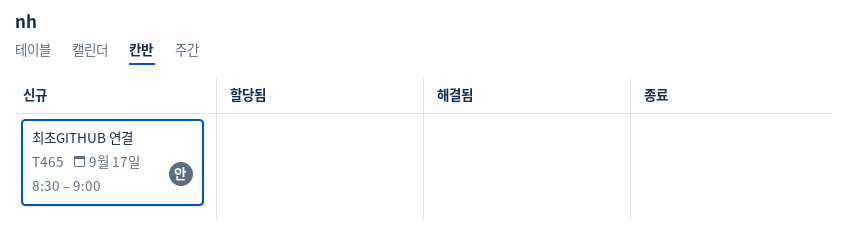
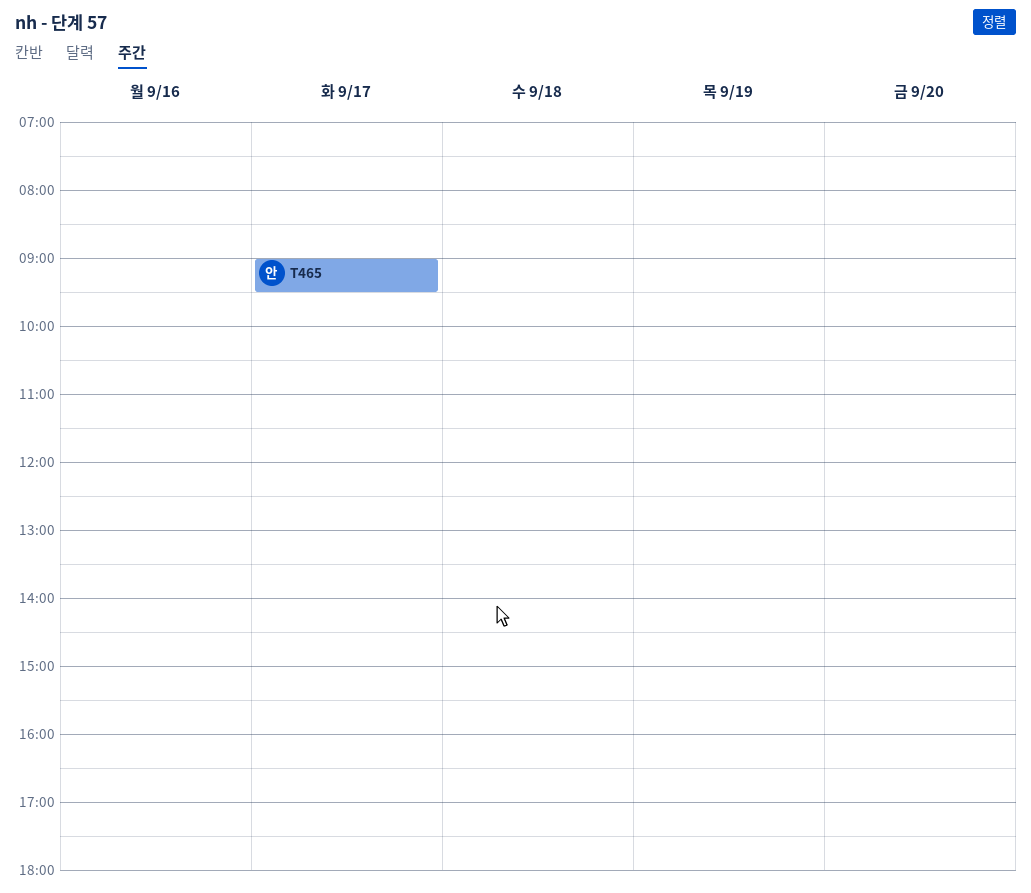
T465, begins: 08:30 -> 09:00
T465, ends: 09:00 -> 09:30

